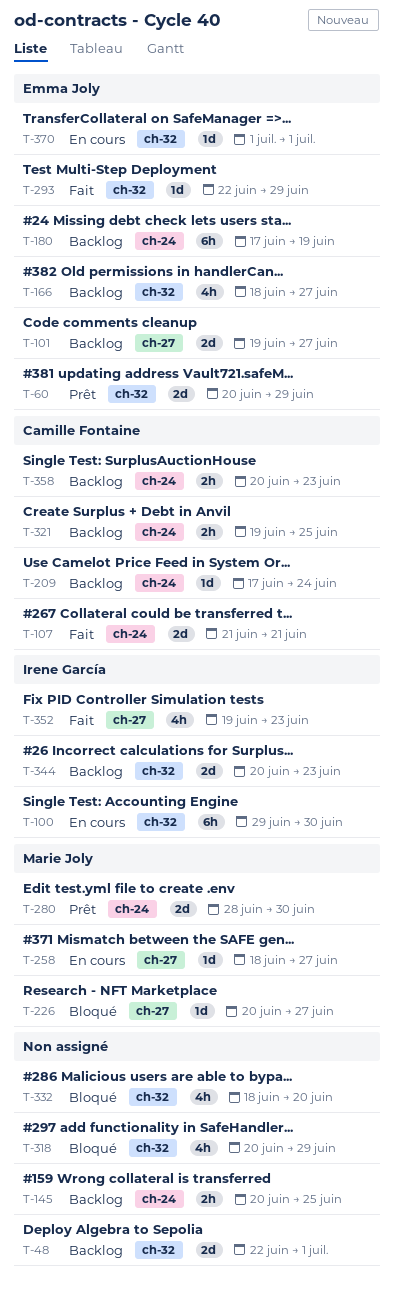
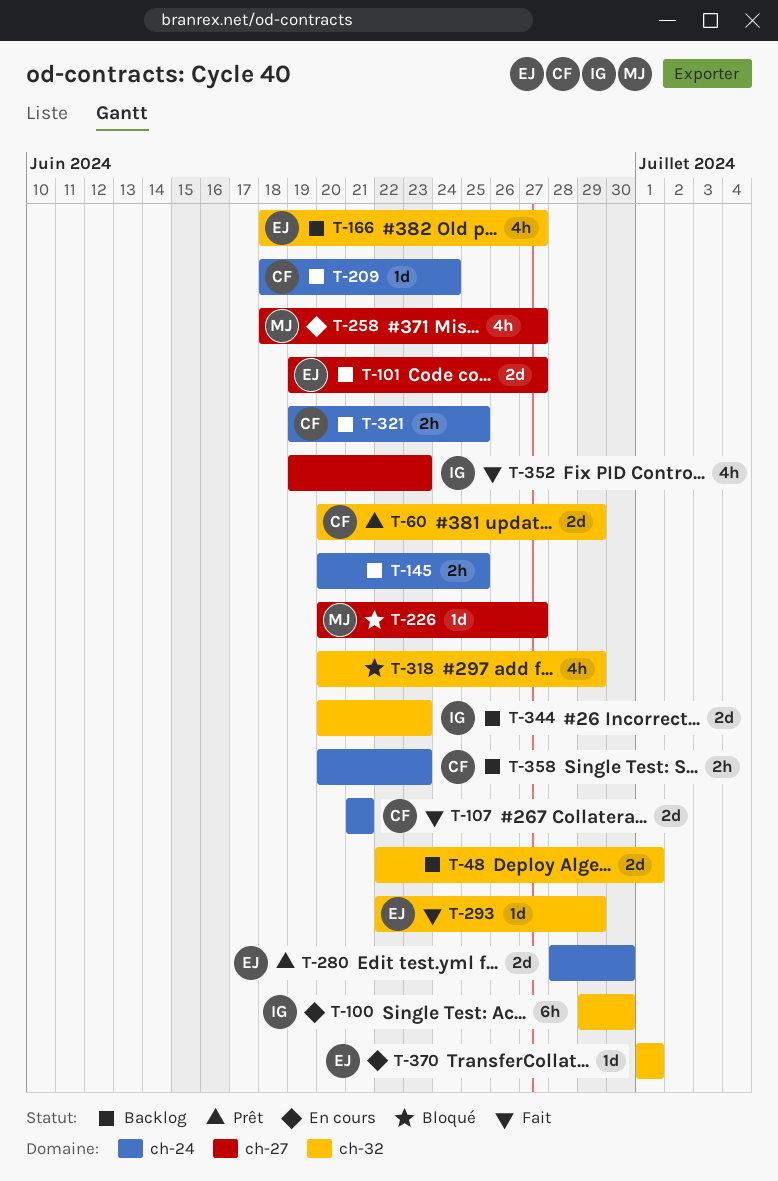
T-60, owner: Emma Joly -> Camille Fontaine
T-180: present -> none
T-209, start: Jun 17 -> Jun 18
T-258, estimate: 1d -> 4h
T-280, owner: Marie Joly -> Emma Joly
T-332: present -> none

